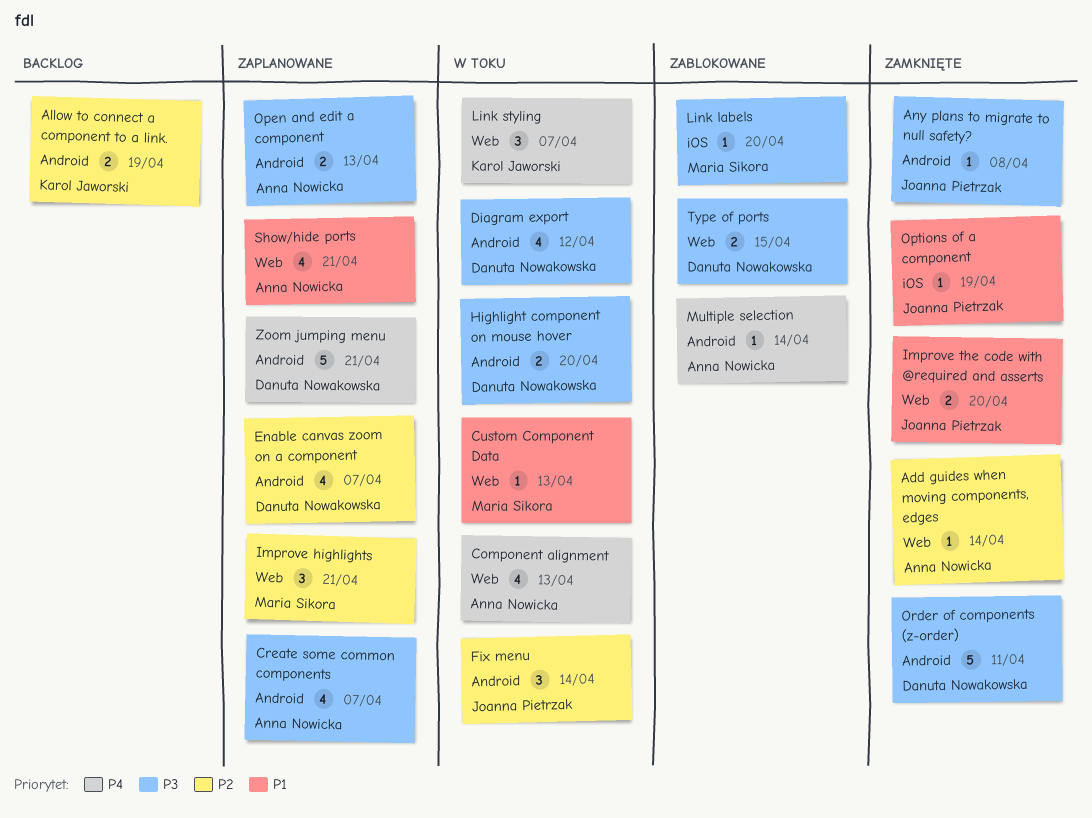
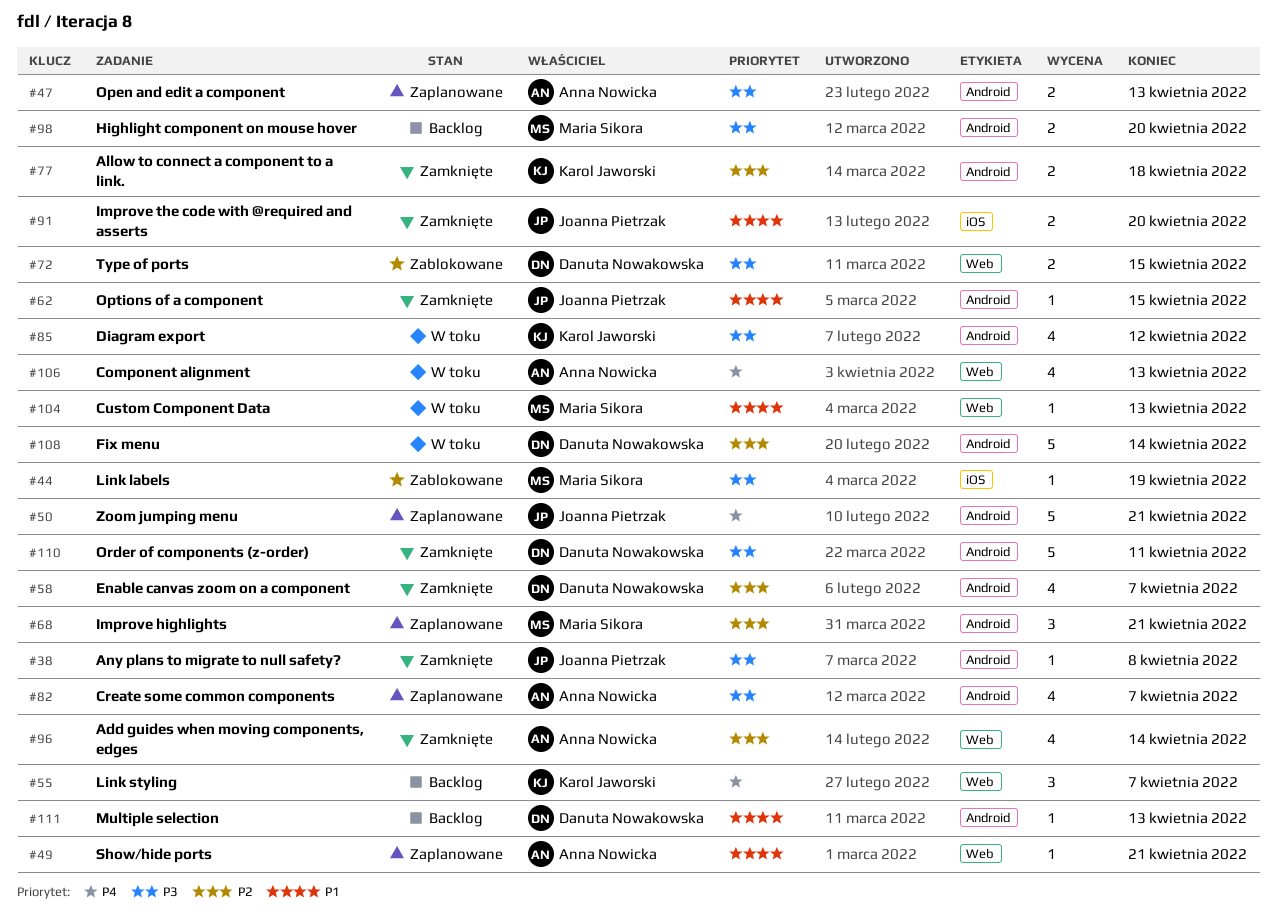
Add guides when moving components, edges, estimate: 1 -> 4
Allow to connect a component to a link., status: Backlog -> Zamknięte
Allow to connect a component to a link., due: Apr 19 -> Apr 18
Diagram export, owner: Danuta Nowakowska -> Karol Jaworski
Enable canvas zoom on a component, status: Zaplanowane -> Zamknięte
Fix menu, owner: Joanna Pietrzak -> Danuta Nowakowska
Fix menu, estimate: 3 -> 5
Highlight component on mouse hover, status: W toku -> Backlog
Highlight component on mouse hover, owner: Danuta Nowakowska -> Maria Sikora
Improve highlights, label: Web -> Android
Improve the code with @required and asserts, label: Web -> iOS
Link labels, due: Apr 20 -> Apr 19
Link styling, status: W toku -> Backlog
Multiple selection, status: Zablokowane -> Backlog
Multiple selection, owner: Anna Nowicka -> Danuta Nowakowska
Multiple selection, priority: P4 -> P1
Multiple selection, due: Apr 14 -> Apr 13
Options of a component, label: iOS -> Android
Options of a component, due: Apr 19 -> Apr 15
Show/hide ports, estimate: 4 -> 1
Zoom jumping menu, owner: Danuta Nowakowska -> Joanna Pietrzak

